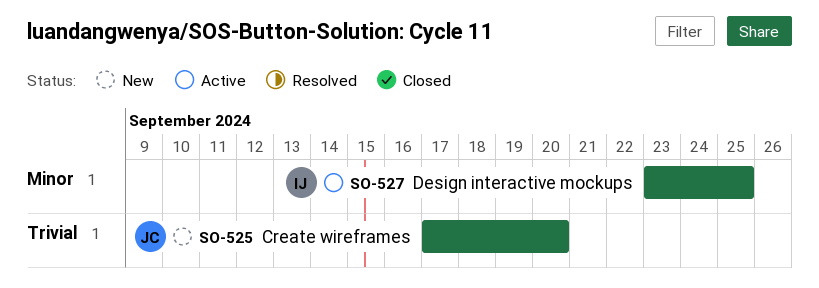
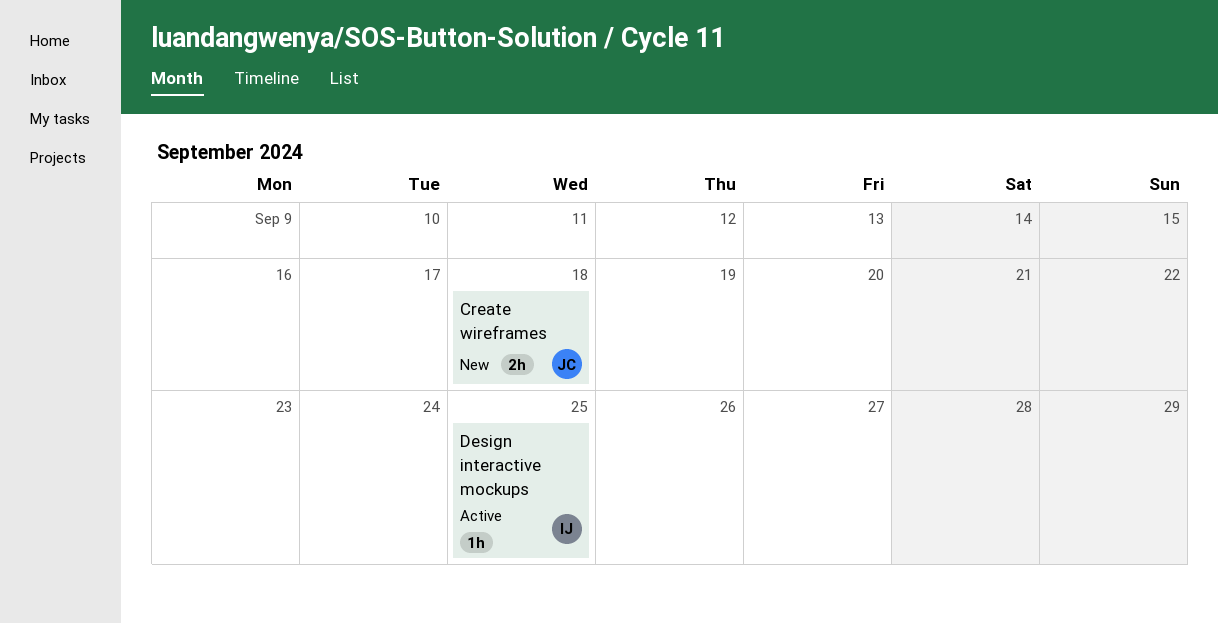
Create wireframes, due: Sep 20 -> Sep 18

